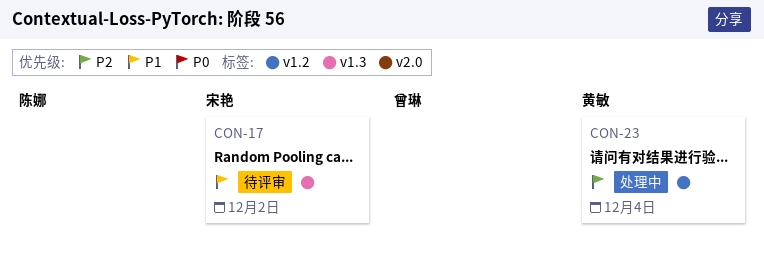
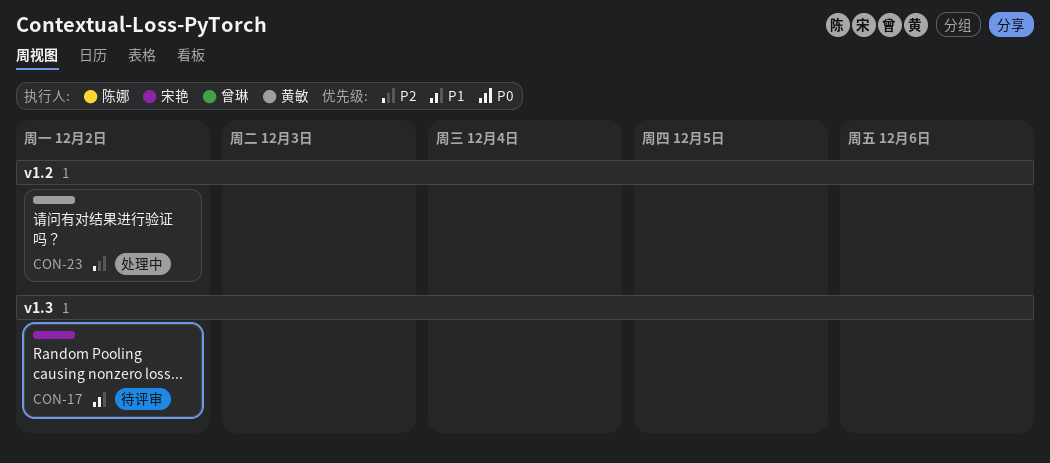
CON-23, due: Dec 4 -> Dec 2

